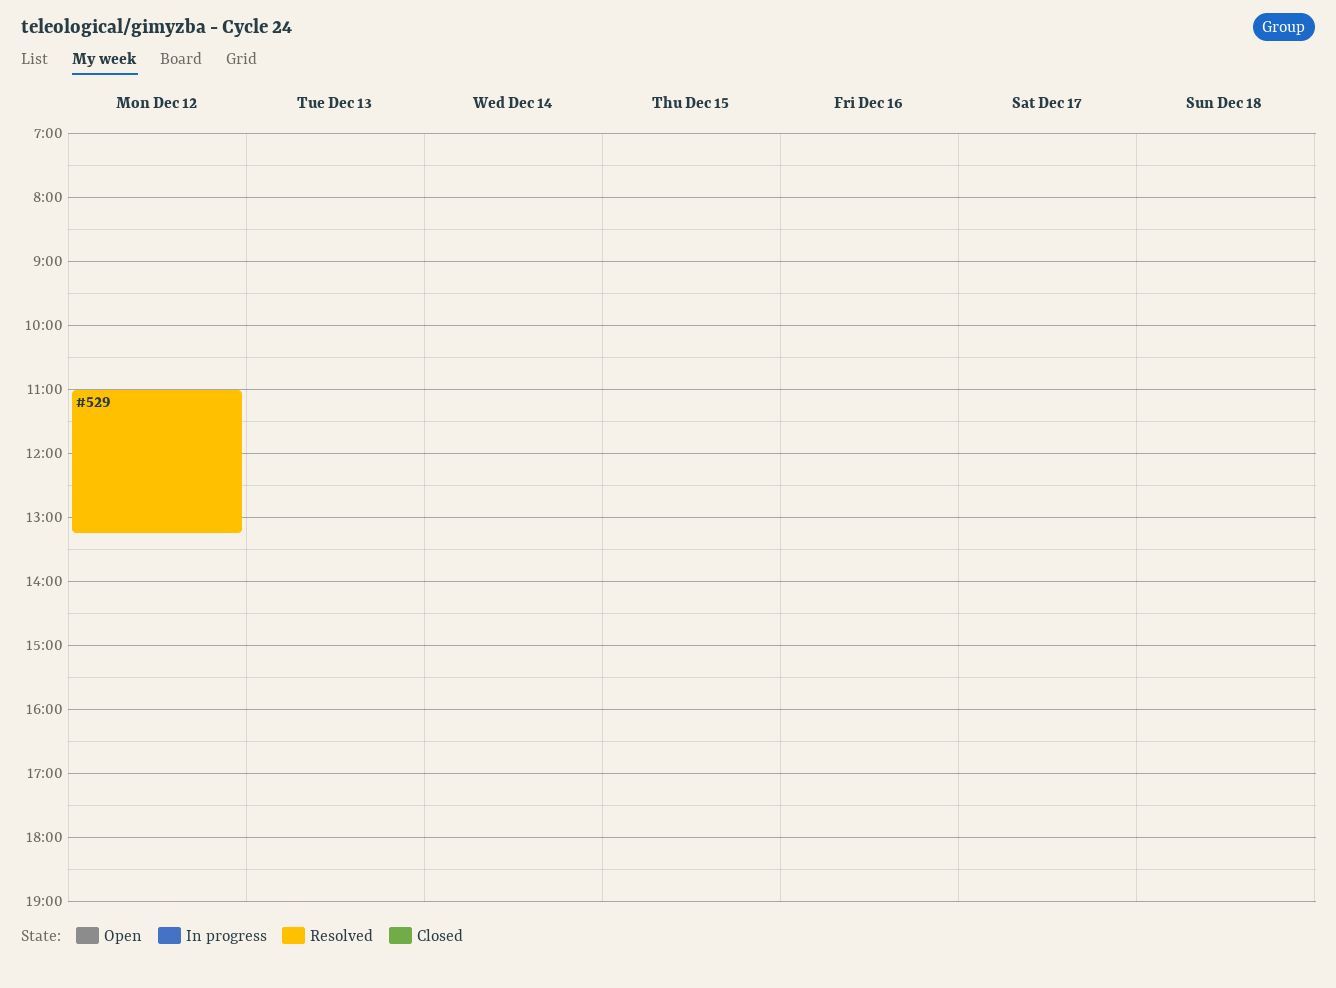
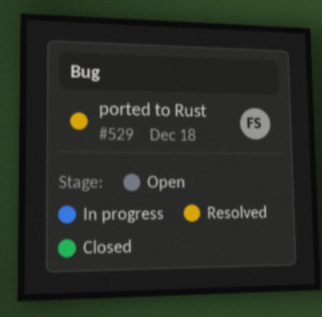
#529, day: Dec 12 -> Dec 18

